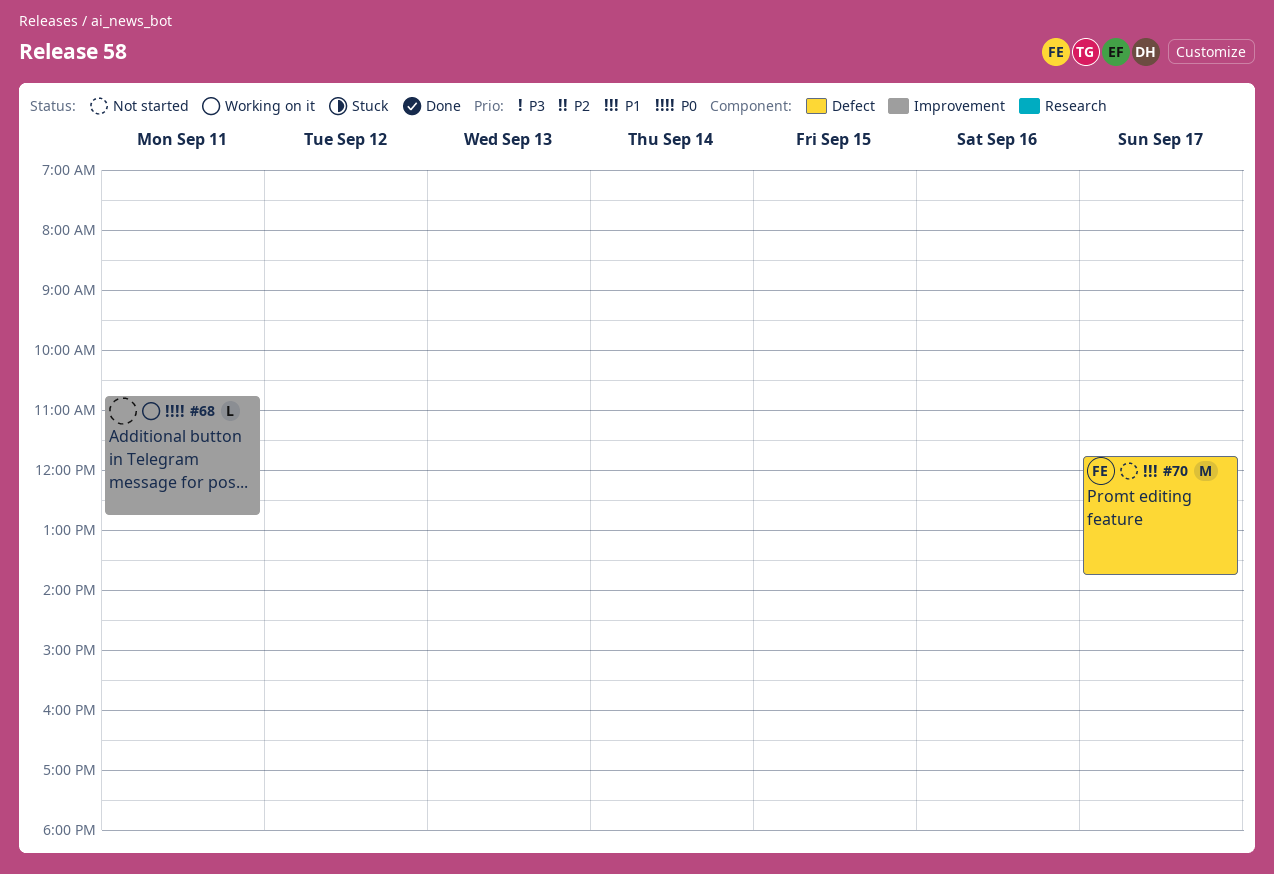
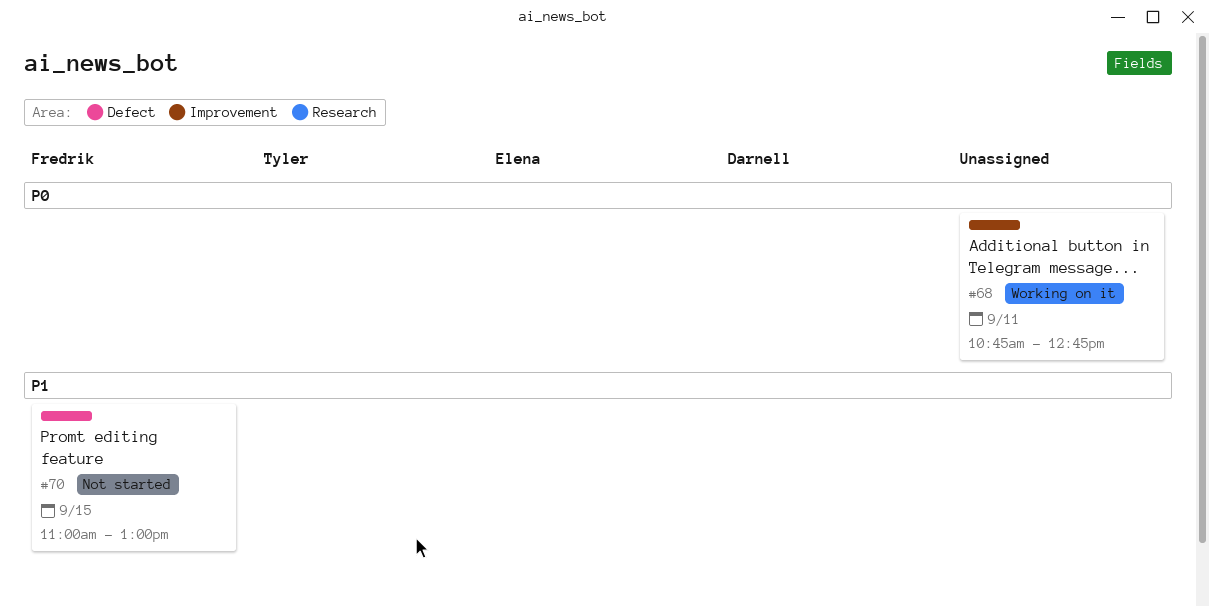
#70, day: Sep 17 -> Sep 15
#70, begins: 11:45 -> 11:00
#70, ends: 13:45 -> 13:00

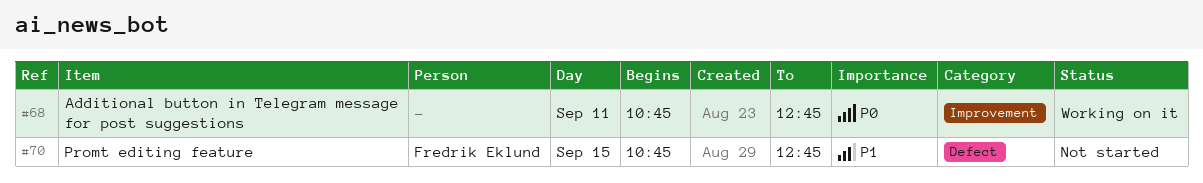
#70, begins: 11:00 -> 10:45
#70, ends: 13:00 -> 12:45

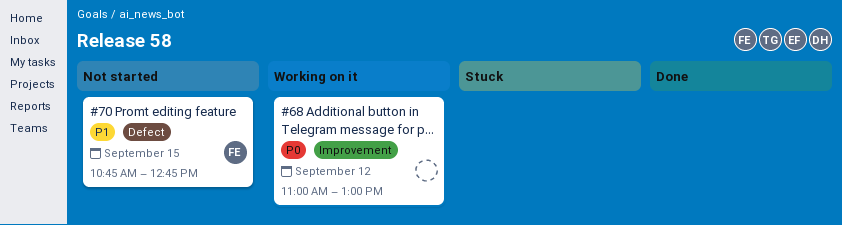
#68, day: Sep 11 -> Sep 12
#68, begins: 10:45 -> 11:00
#68, ends: 12:45 -> 13:00

